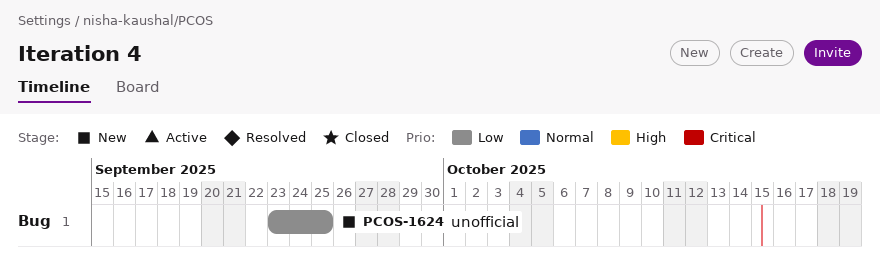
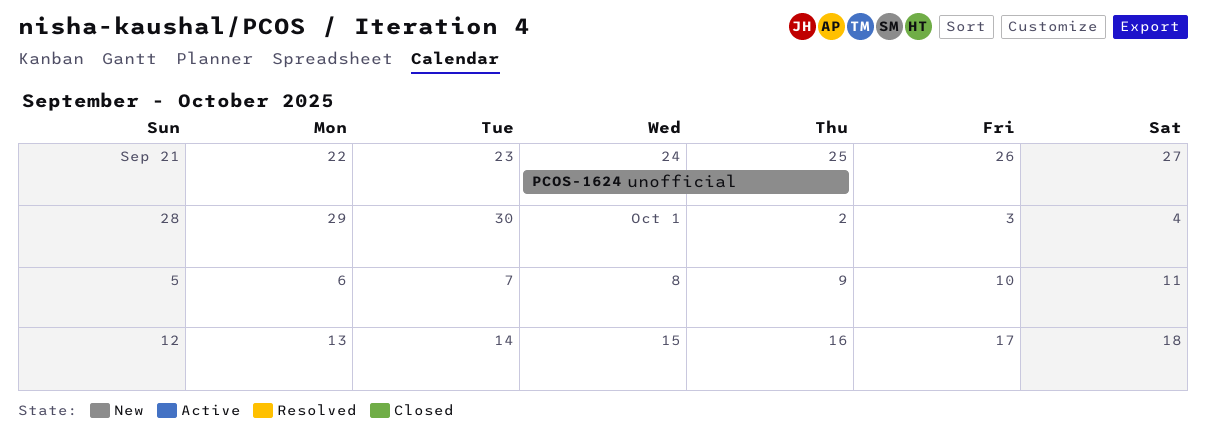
PCOS-1624, start: Sep 23 -> Sep 24

